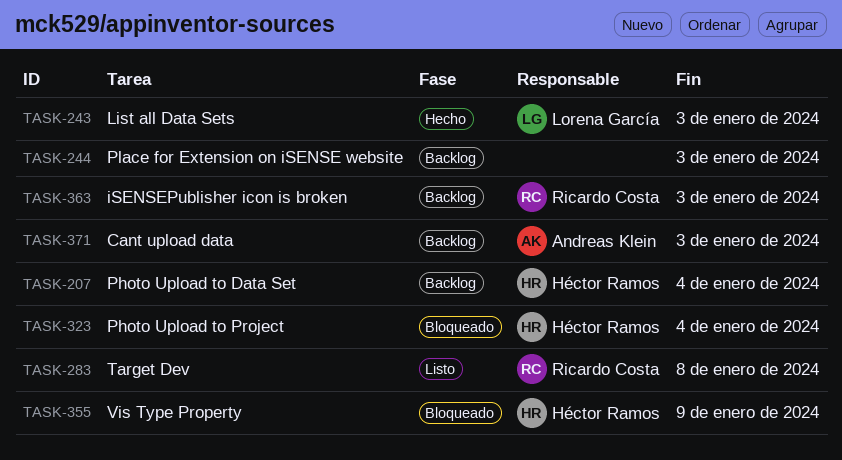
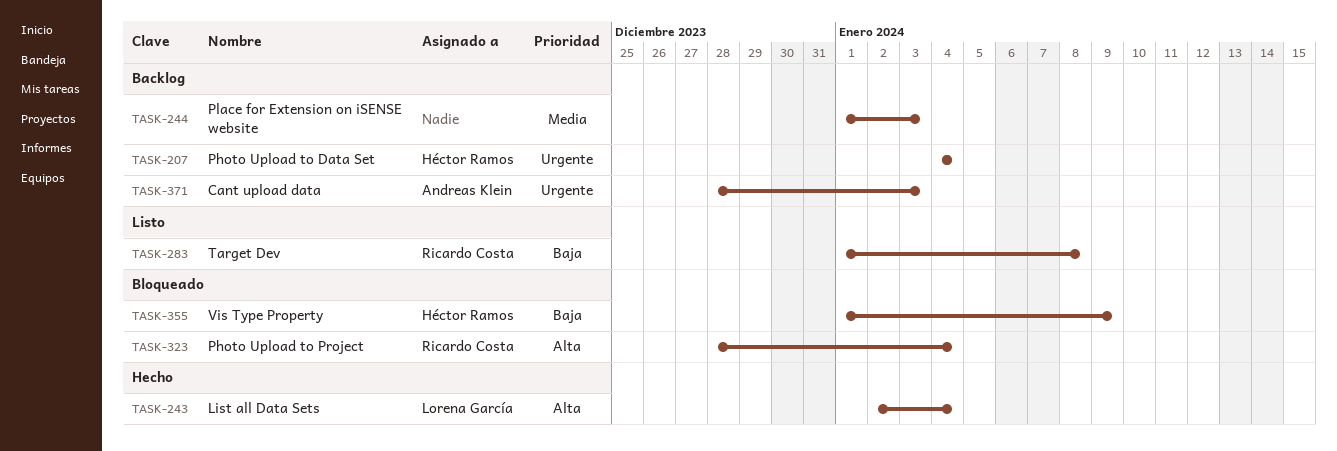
TASK-243, due: Jan 3 -> Jan 4
TASK-323, owner: Héctor Ramos -> Ricardo Costa
TASK-363: present -> none

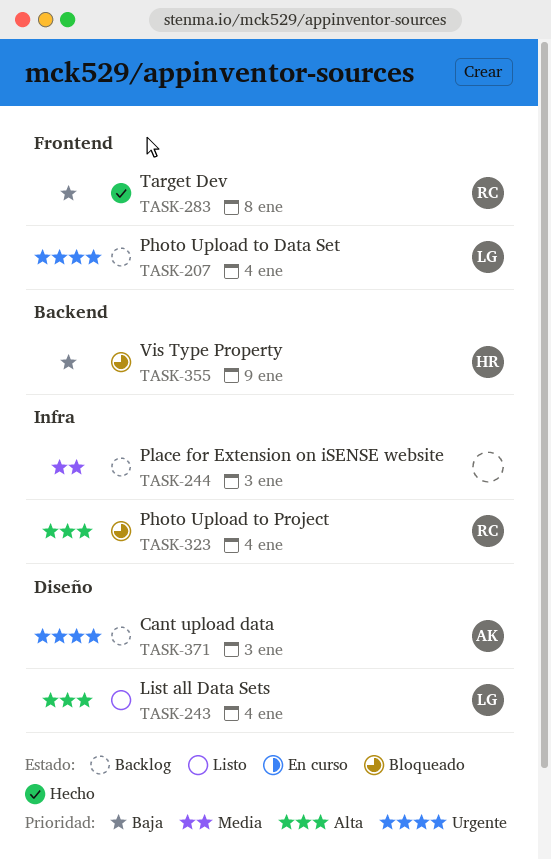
TASK-207, owner: Héctor Ramos -> Lorena García
TASK-243, status: Hecho -> Listo
TASK-283, status: Listo -> Hecho

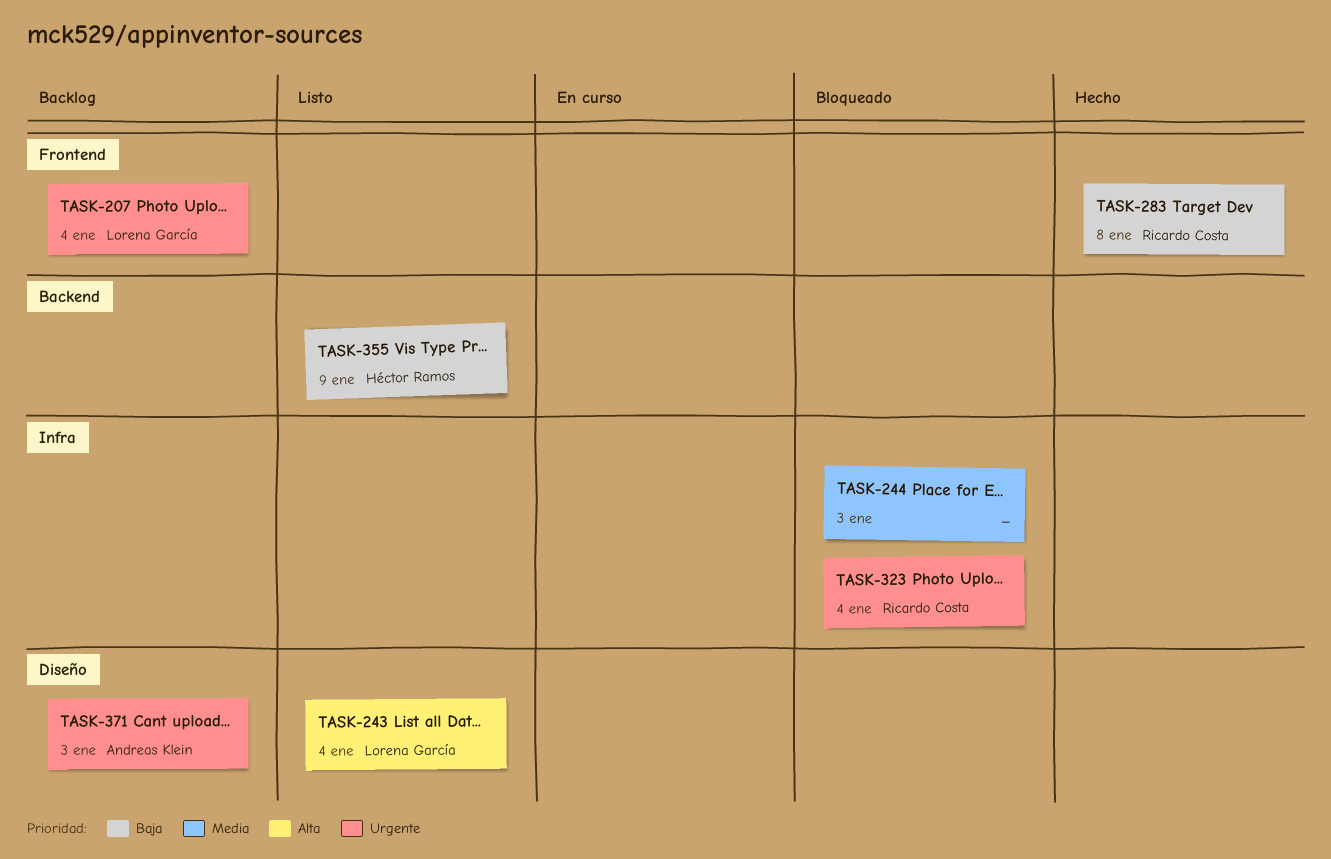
TASK-244, status: Backlog -> Bloqueado
TASK-323, priority: Alta -> Urgente
TASK-355, status: Bloqueado -> Listo

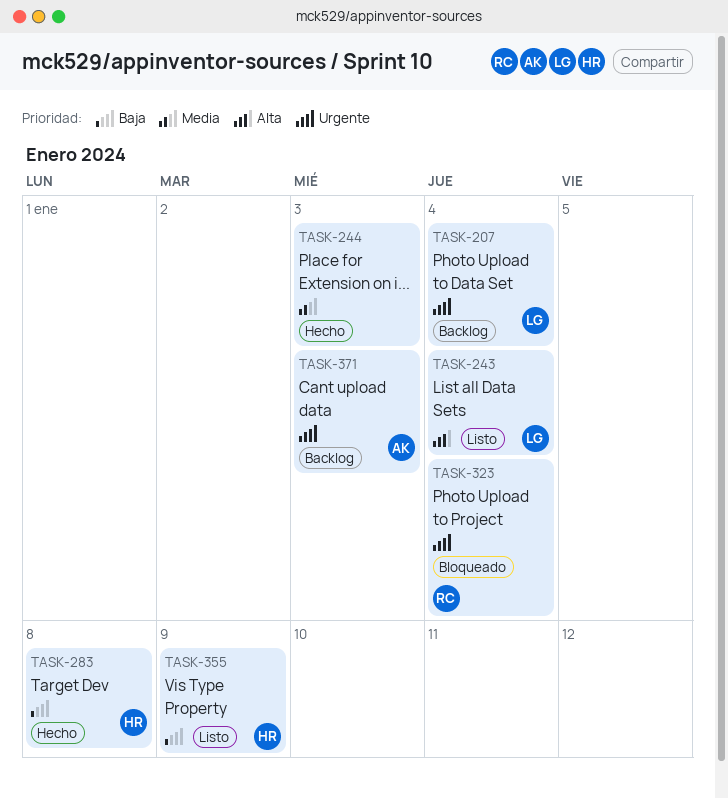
TASK-244, status: Bloqueado -> Hecho
TASK-283, owner: Ricardo Costa -> Héctor Ramos

